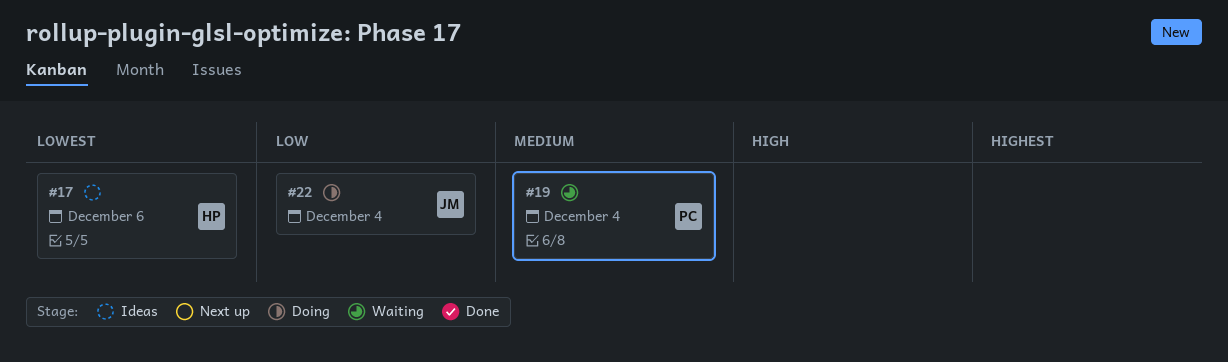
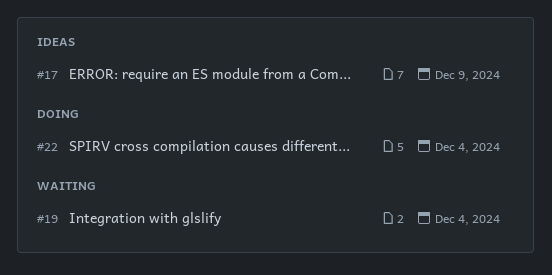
#17, due: Dec 6 -> Dec 9

